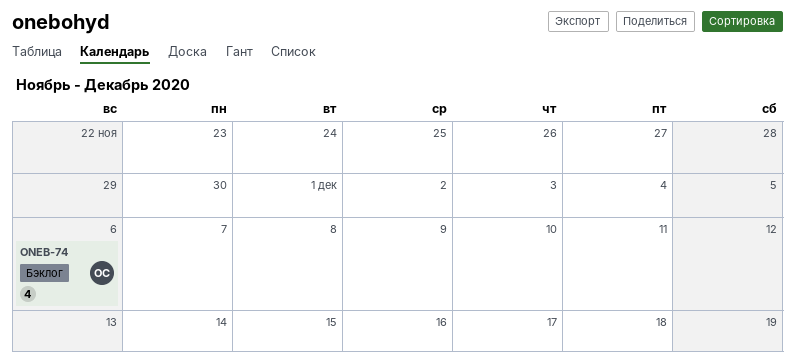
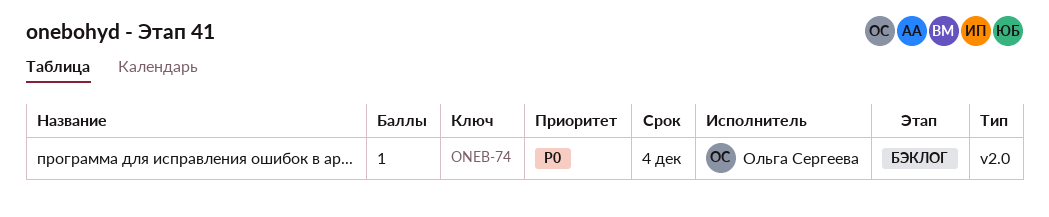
ONEB-74, estimate: 4 -> 1
ONEB-74, due: Dec 6 -> Dec 4

